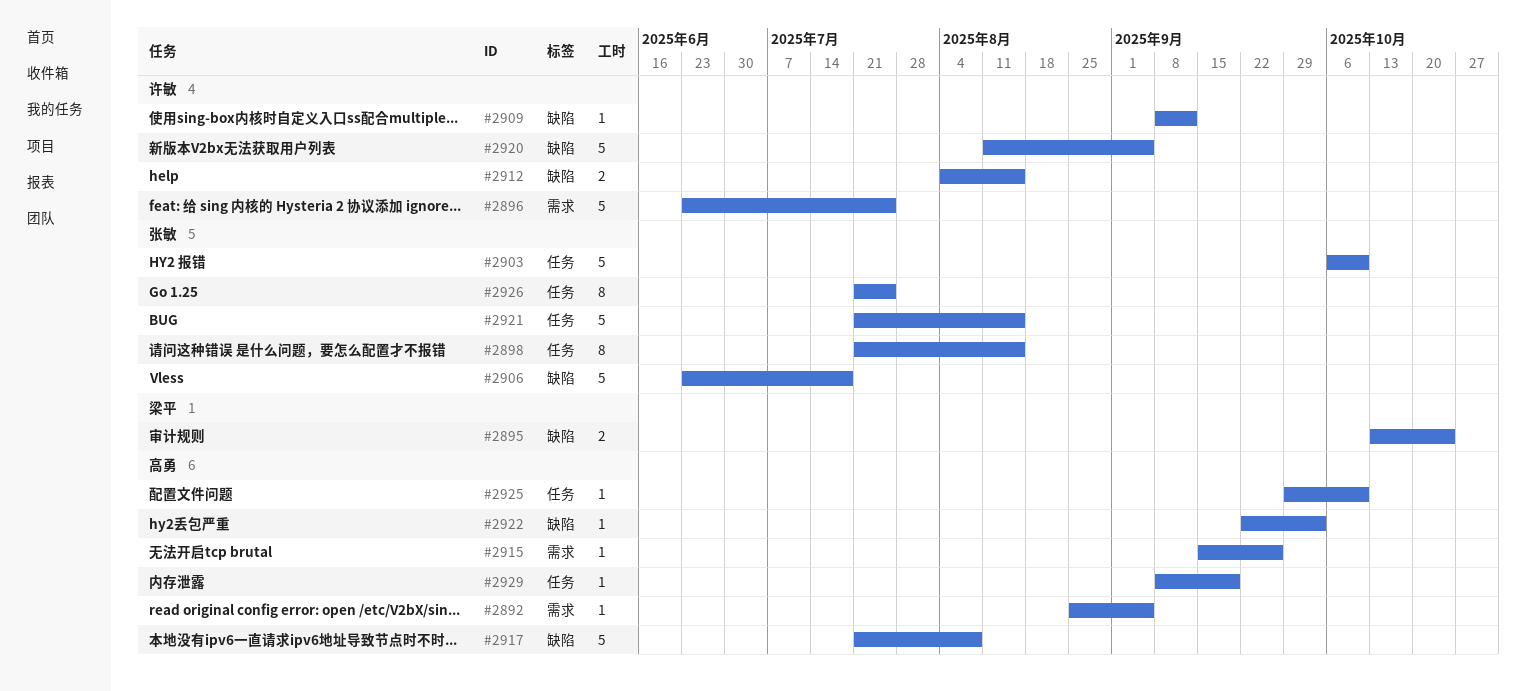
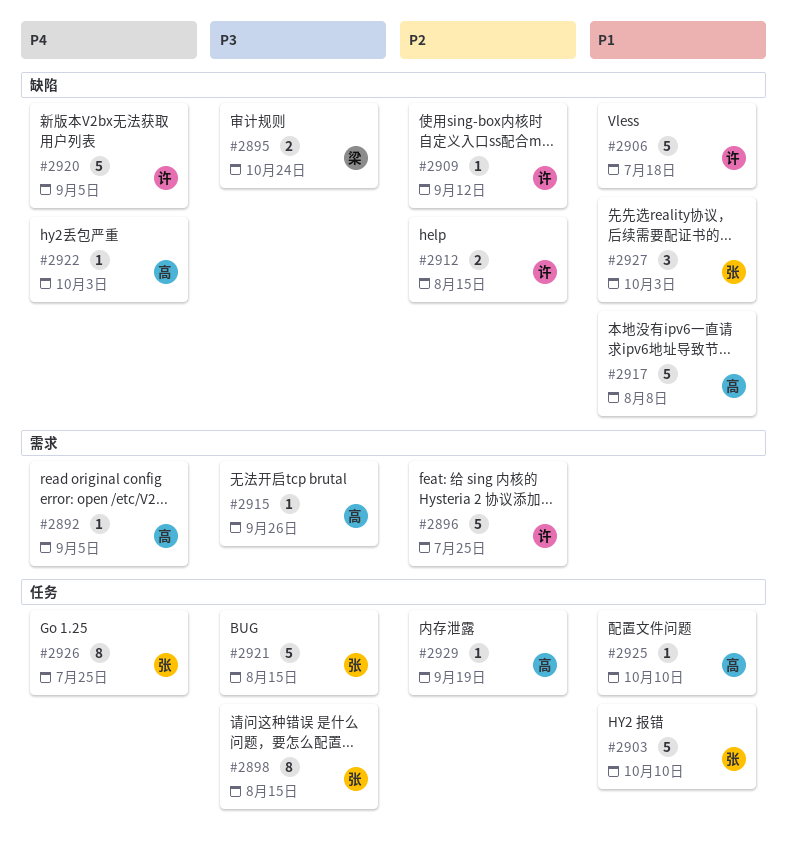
#2906, owner: 张敏 -> 许敏
#2927: none -> present

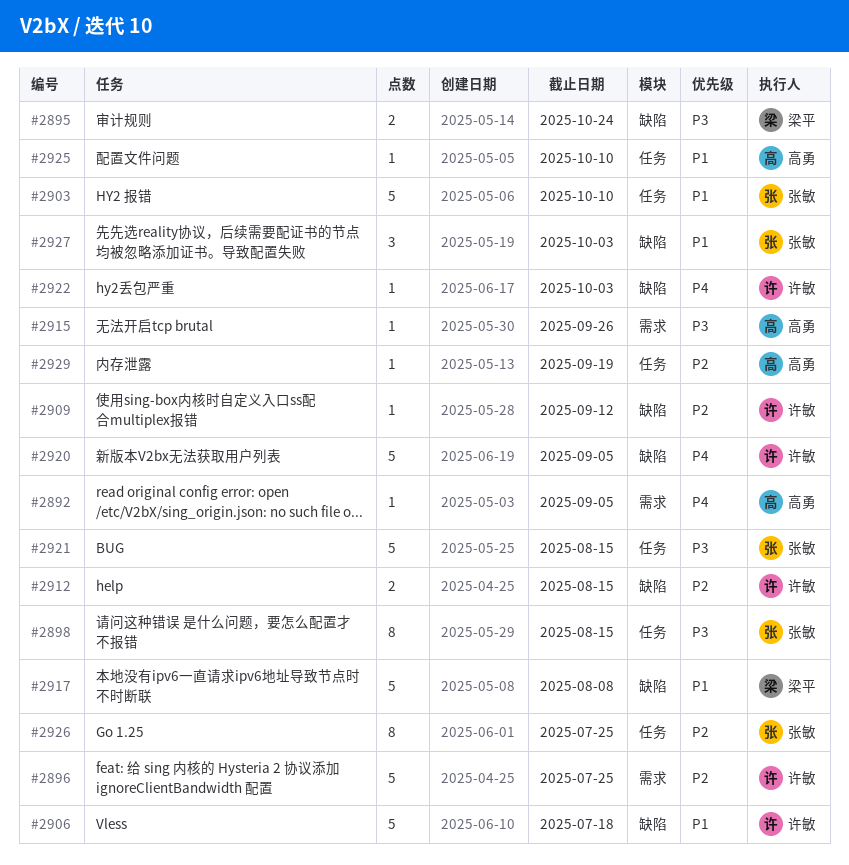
#2917, owner: 高勇 -> 梁平
#2922, owner: 高勇 -> 许敏
#2926, priority: P4 -> P2

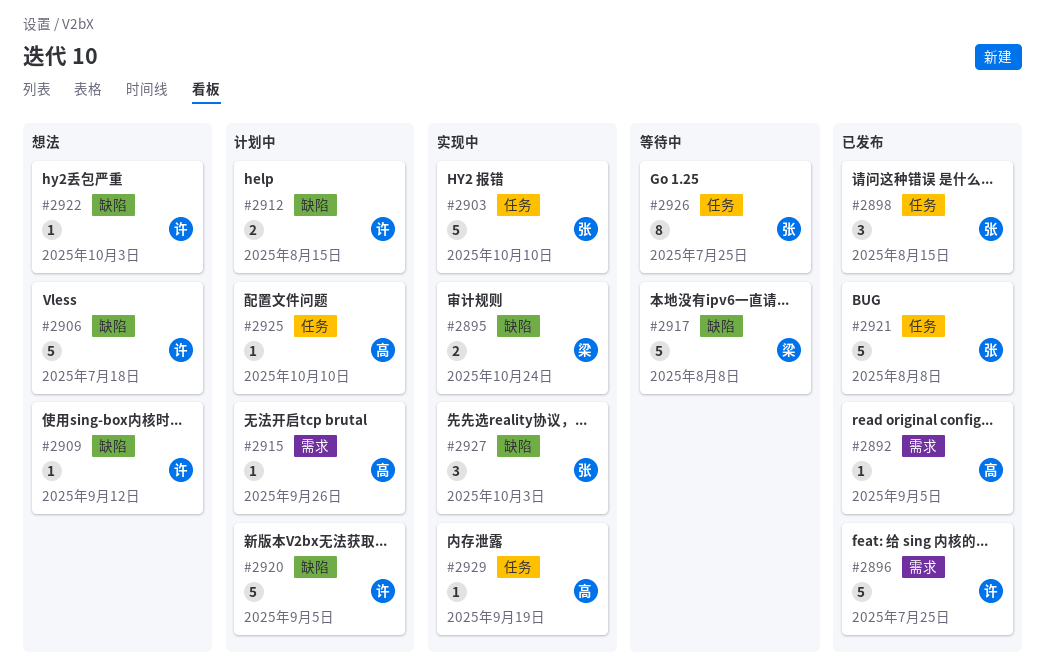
#2898, estimate: 8 -> 3
#2921, due: Aug 15 -> Aug 8

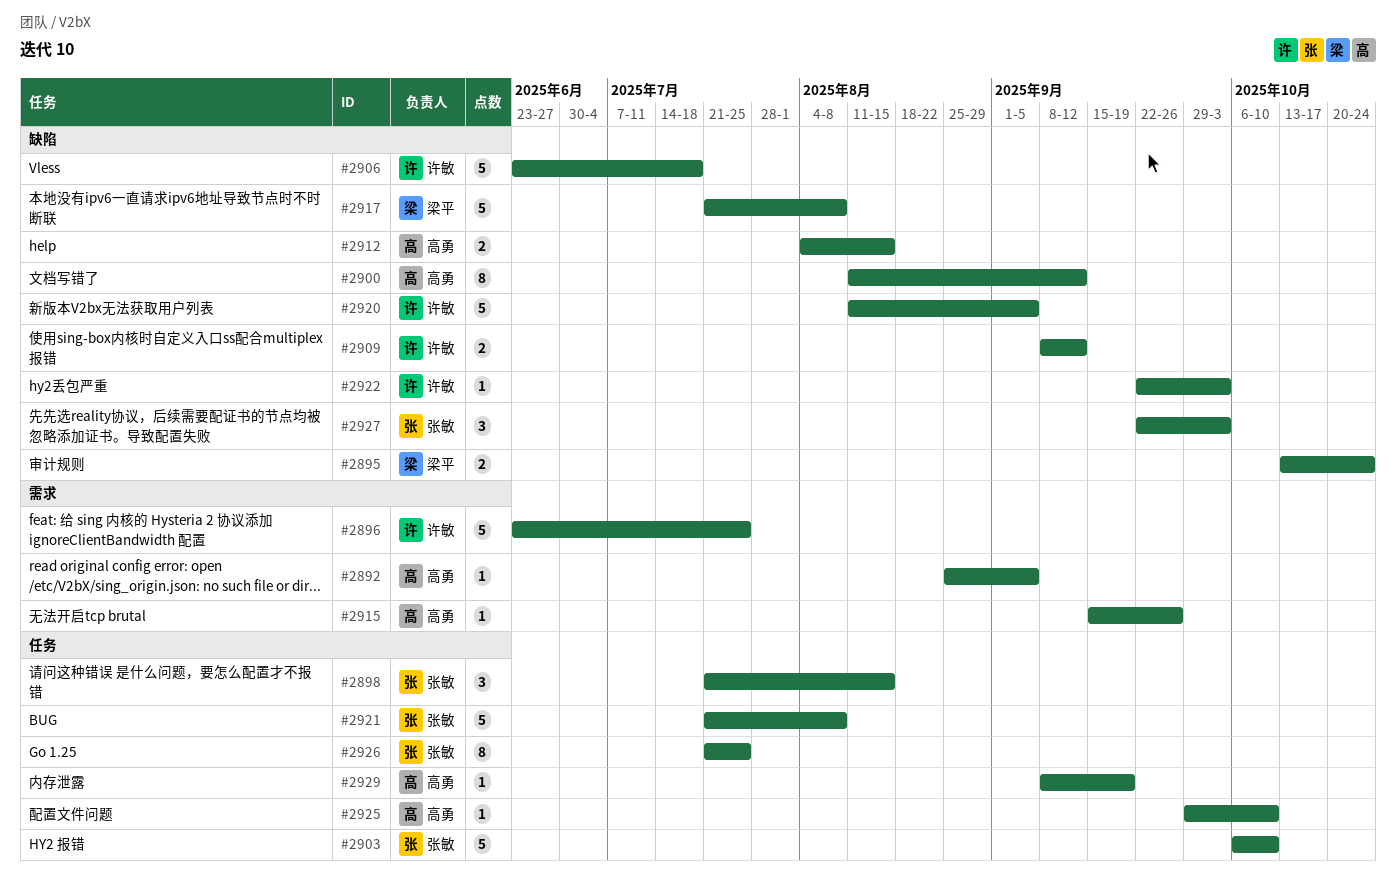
#2900: none -> present
#2909, estimate: 1 -> 2
#2912, owner: 许敏 -> 高勇

